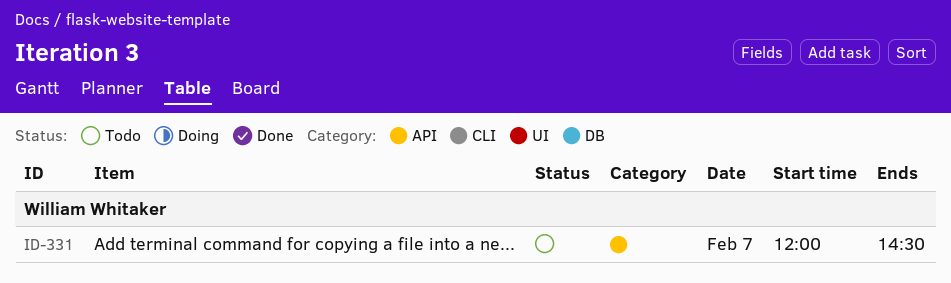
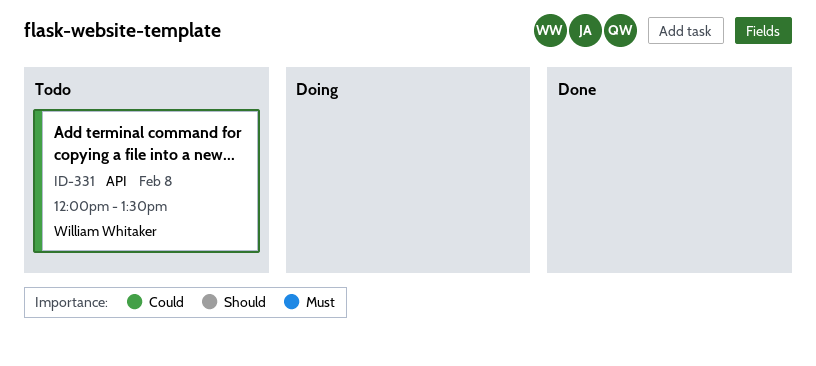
ID-331, day: Feb 7 -> Feb 8
ID-331, ends: 14:30 -> 13:30

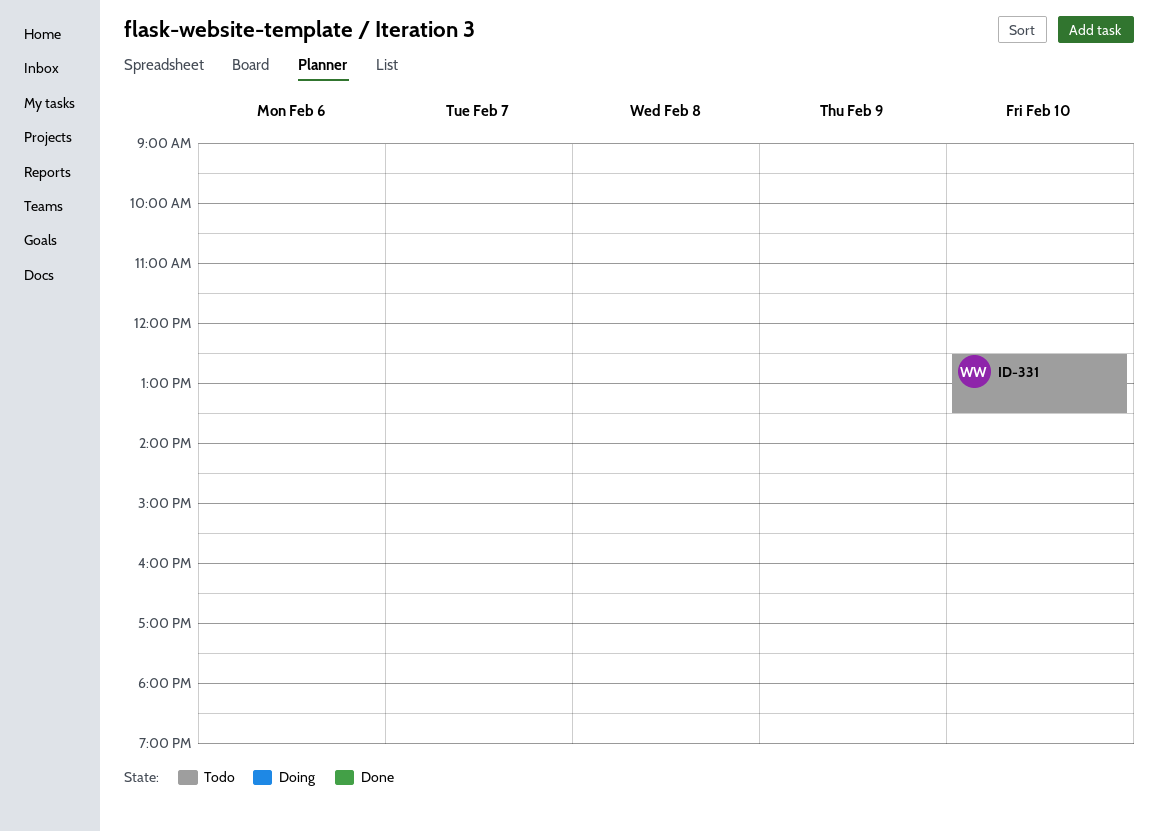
ID-331, day: Feb 8 -> Feb 10
ID-331, begins: 12:00 -> 12:30

